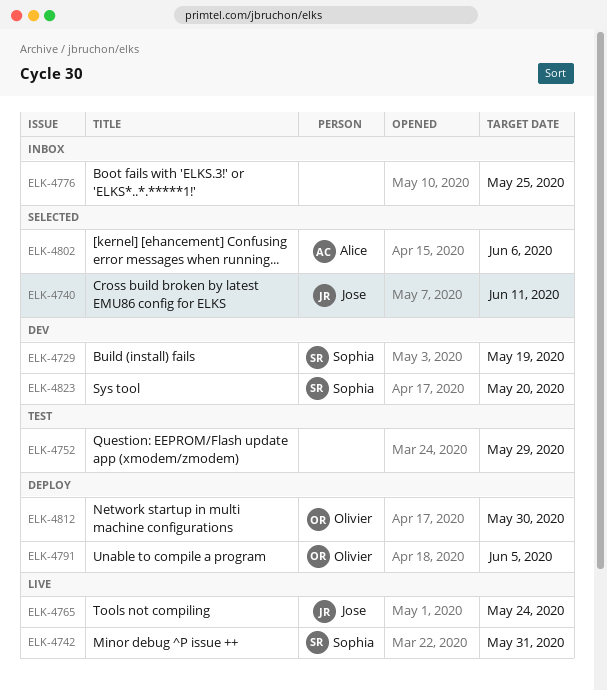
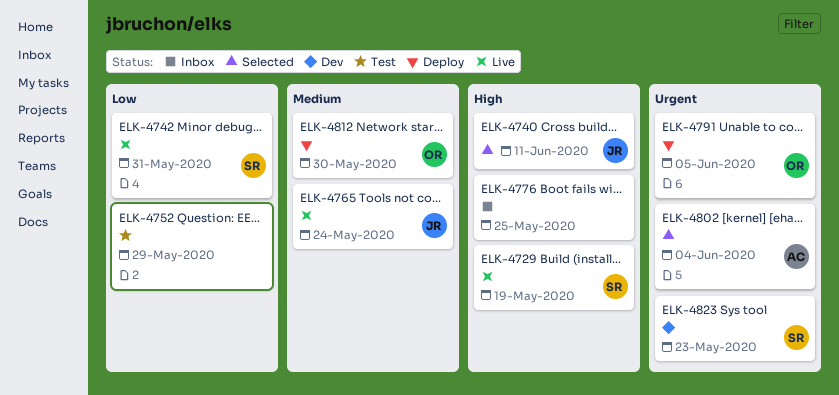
ELK-4729, status: Dev -> Live
ELK-4802, due: Jun 6 -> Jun 4
ELK-4823, due: May 20 -> May 23

